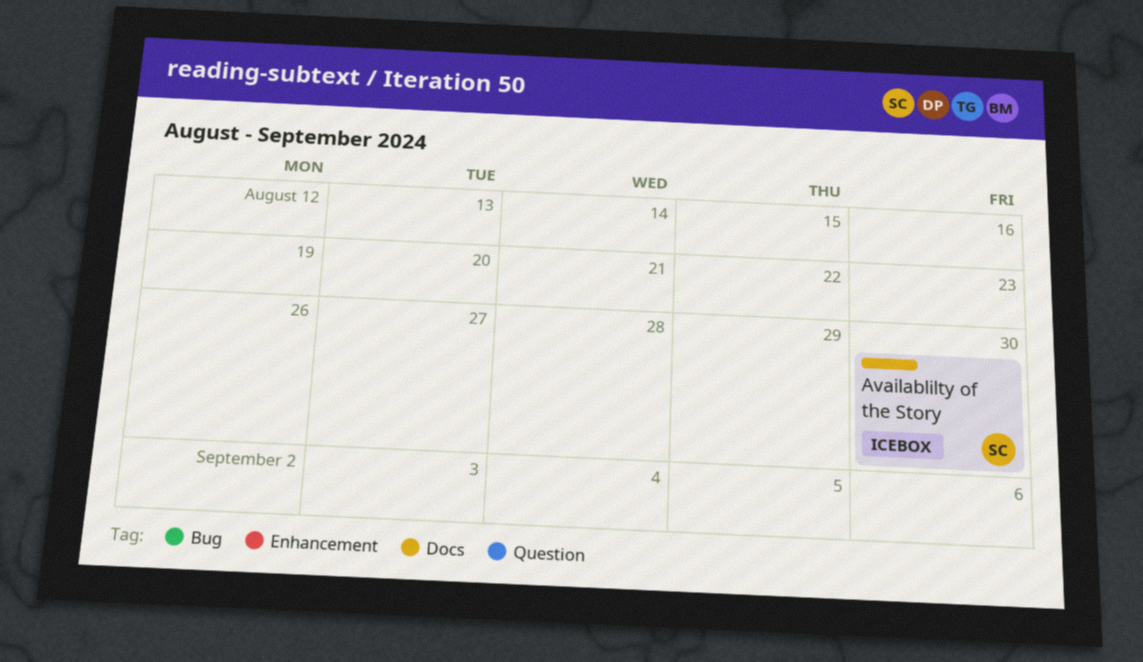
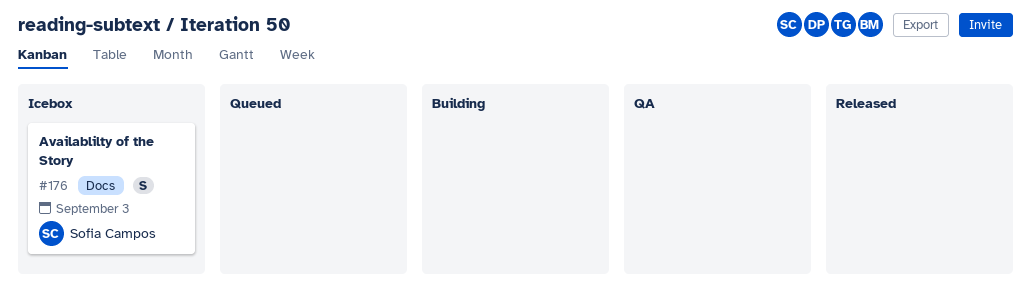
Availablilty of the Story, due: Aug 30 -> Sep 3

